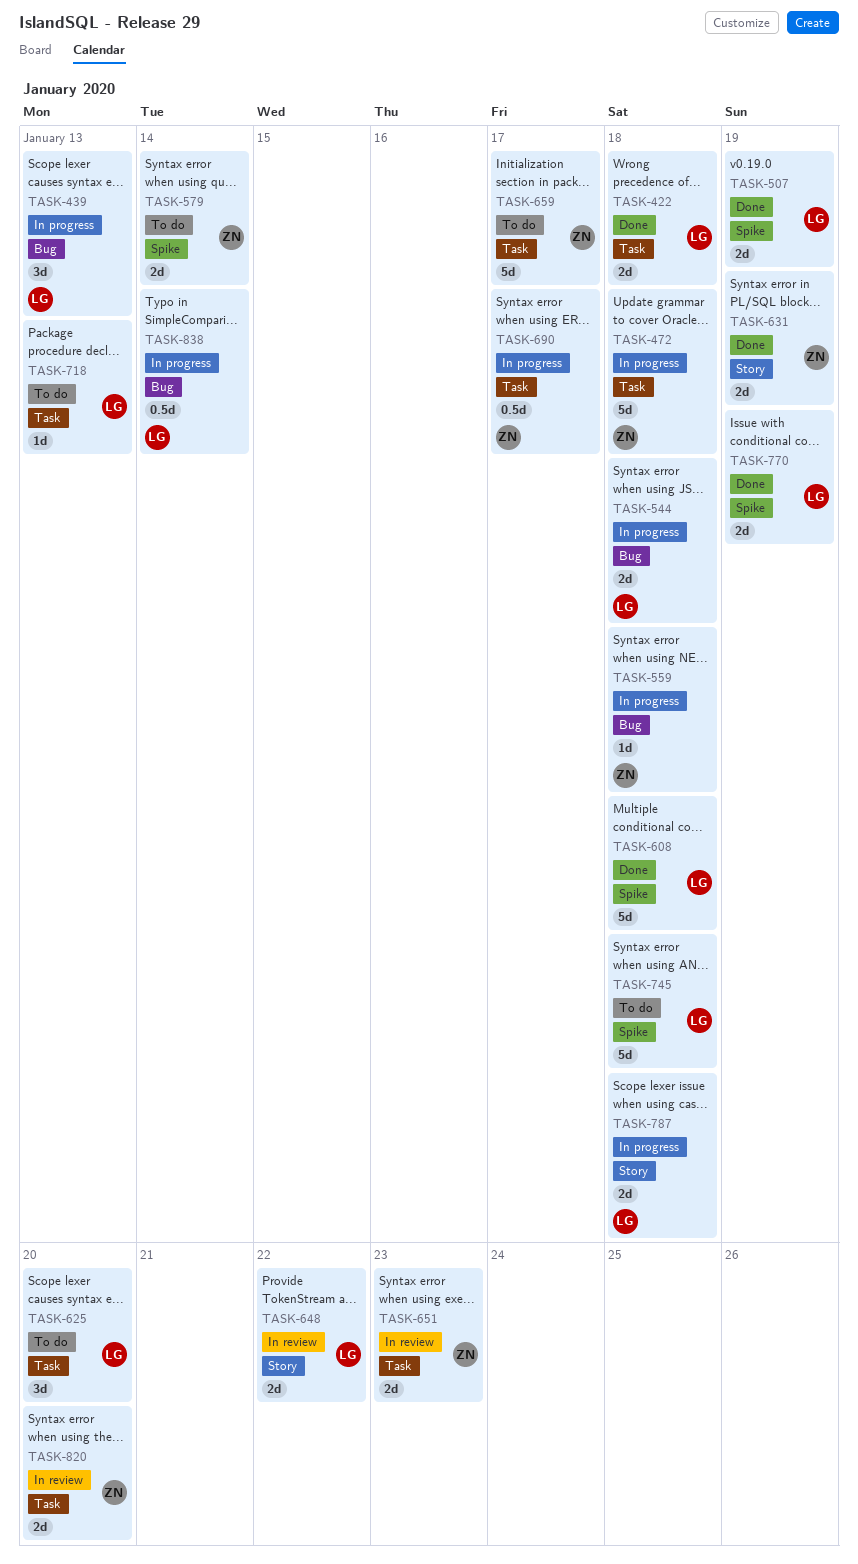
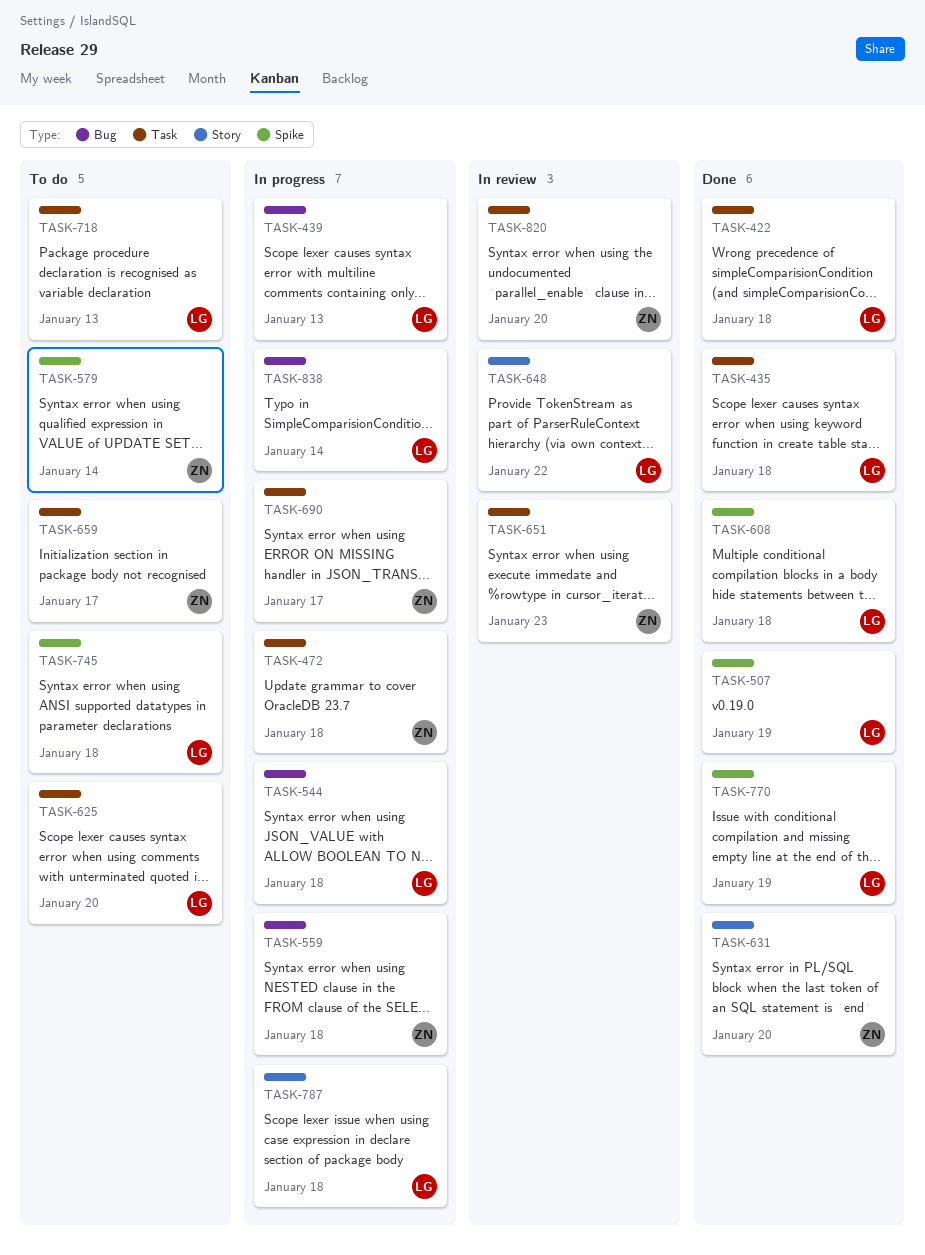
TASK-435: none -> present
TASK-631, due: Jan 19 -> Jan 20

